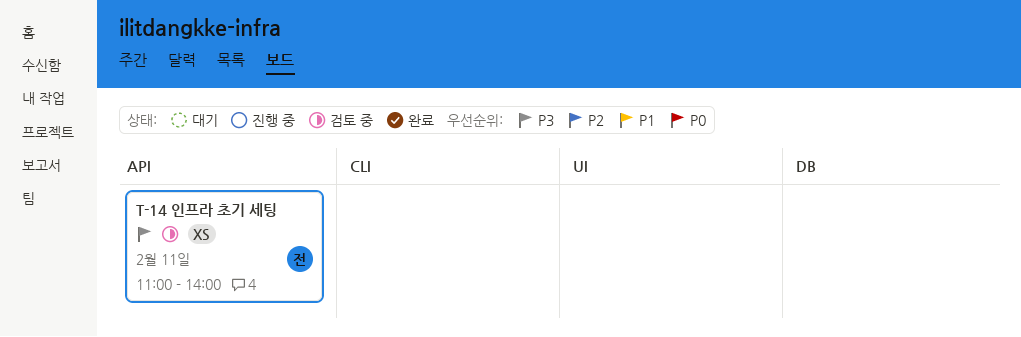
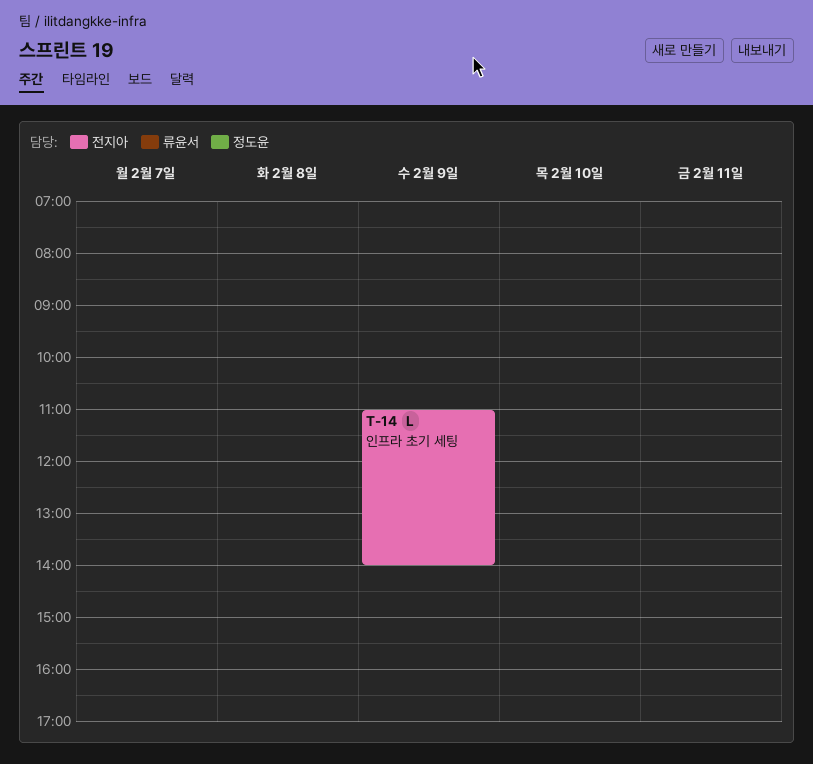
T-14, estimate: XS -> L
T-14, day: Feb 11 -> Feb 9

